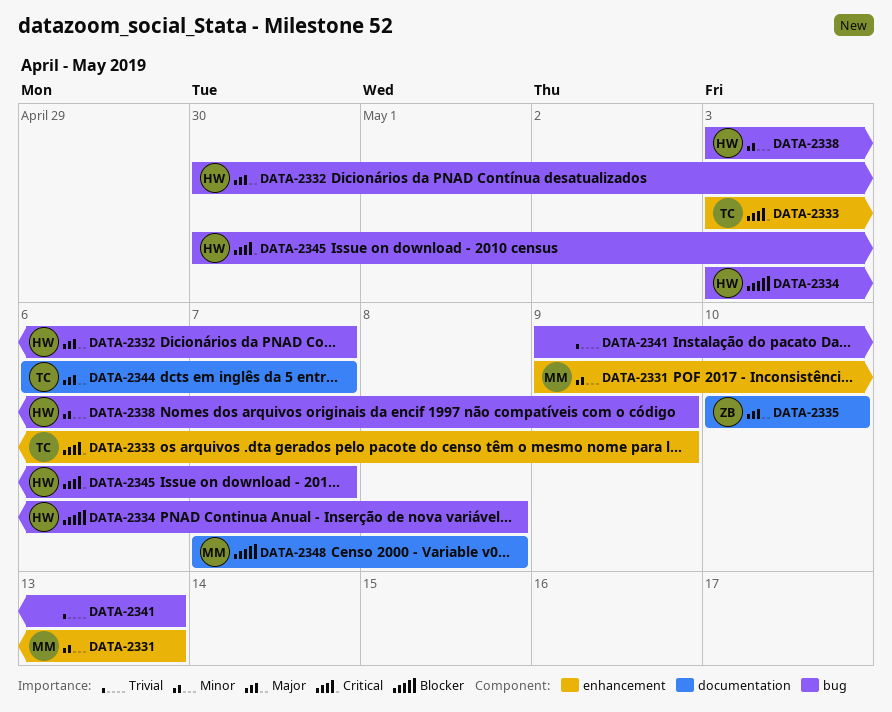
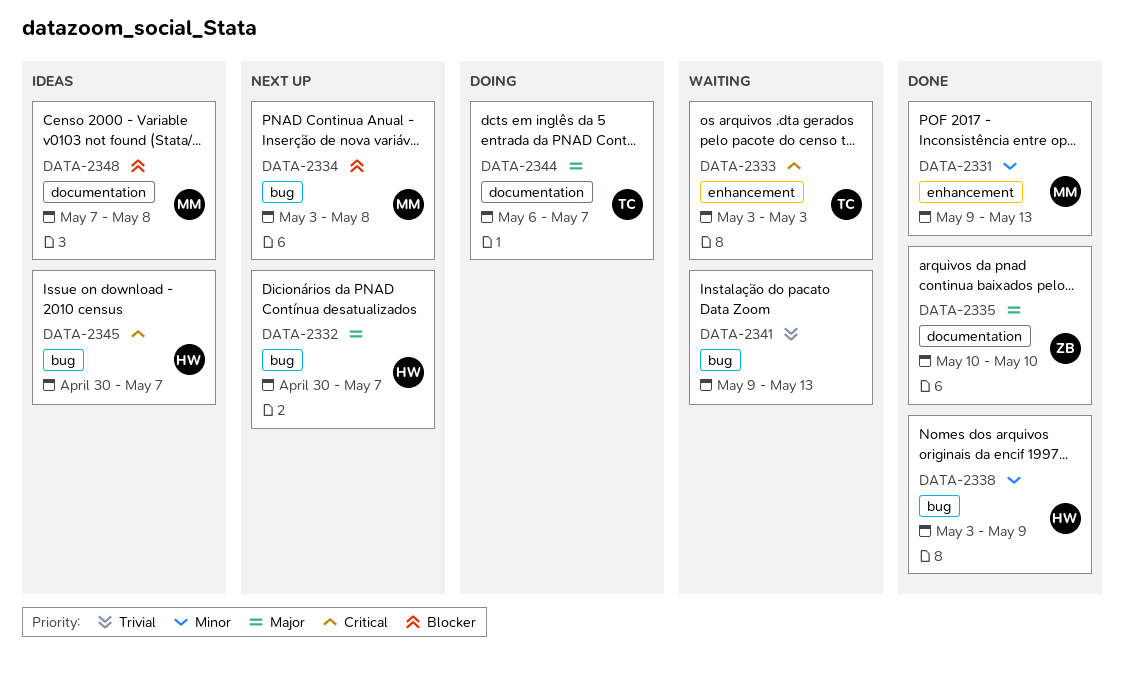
DATA-2333, due: May 9 -> May 3
DATA-2334, owner: HW -> MM

